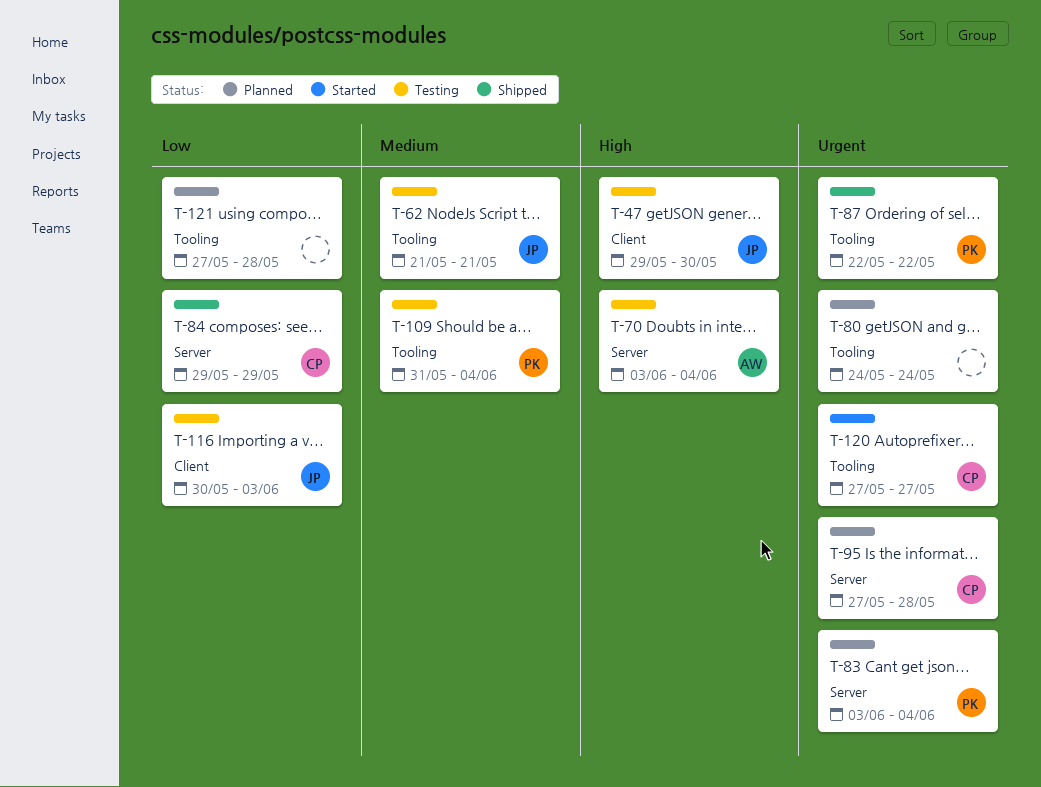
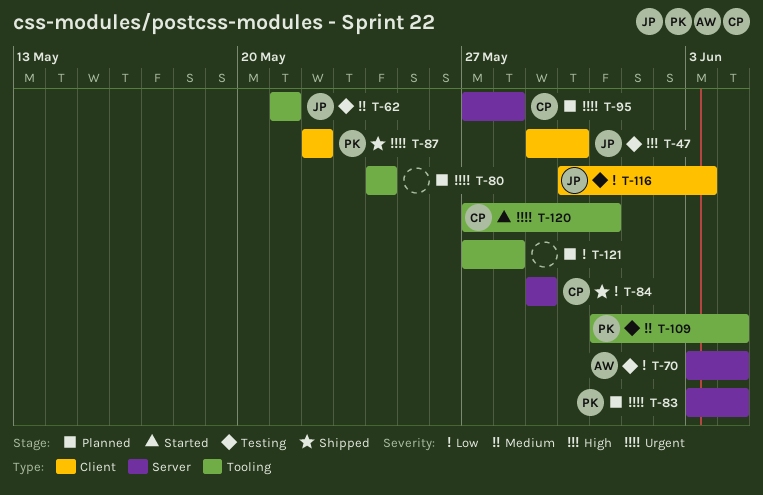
T-70, priority: High -> Low
T-87, label: Tooling -> Client
T-120, due: May 27 -> May 31

